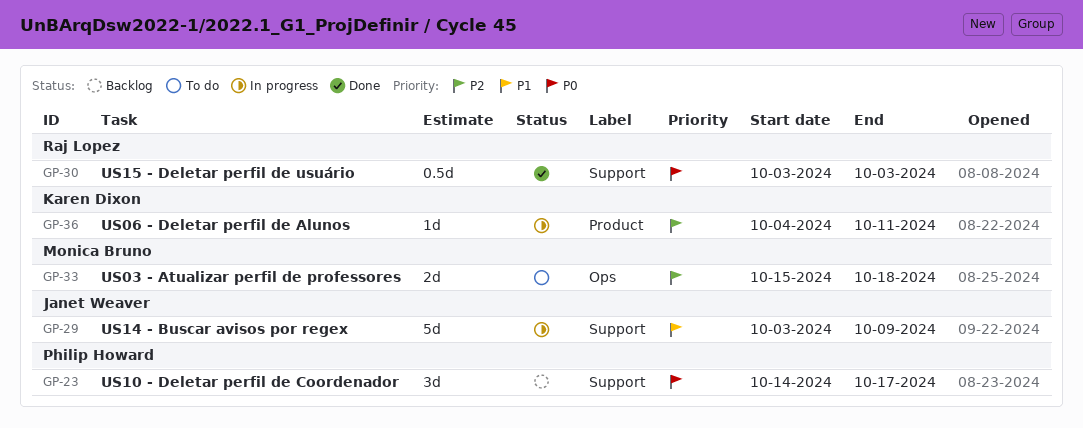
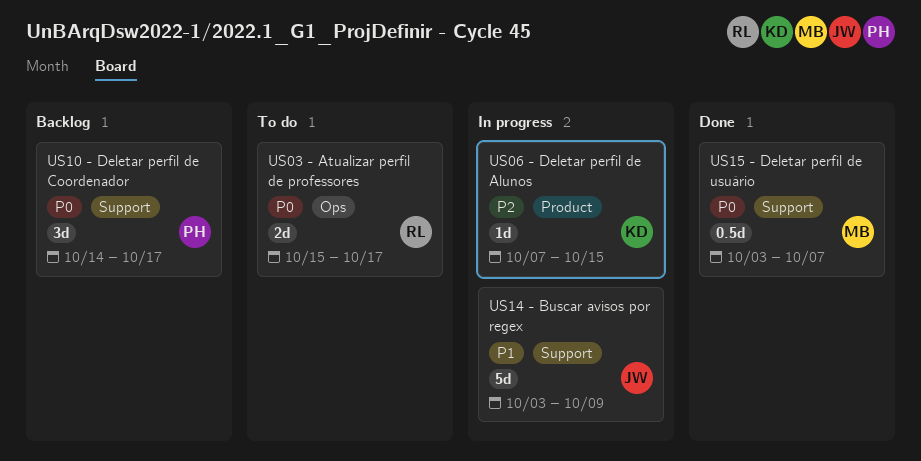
US03 - Atualizar perfil de professores, owner: Monica Bruno -> Raj Lopez
US03 - Atualizar perfil de professores, priority: P2 -> P0
US03 - Atualizar perfil de professores, due: Oct 18 -> Oct 17
US06 - Deletar perfil de Alunos, start: Oct 4 -> Oct 7
US06 - Deletar perfil de Alunos, due: Oct 11 -> Oct 15
US15 - Deletar perfil de usuário, owner: Raj Lopez -> Monica Bruno
US15 - Deletar perfil de usuário, due: Oct 3 -> Oct 7

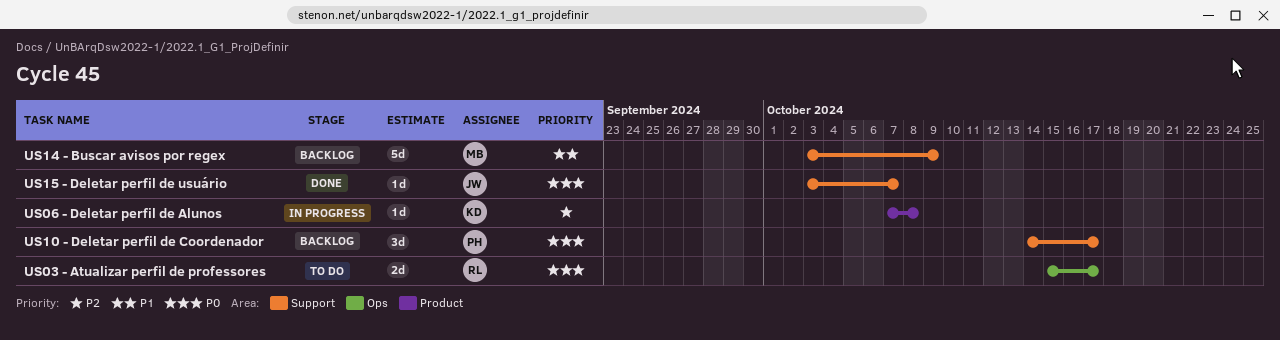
US06 - Deletar perfil de Alunos, due: Oct 15 -> Oct 8
US14 - Buscar avisos por regex, status: In progress -> Backlog
US14 - Buscar avisos por regex, owner: JW -> MB
US15 - Deletar perfil de usuário, owner: MB -> JW
US15 - Deletar perfil de usuário, estimate: 0.5d -> 1d

